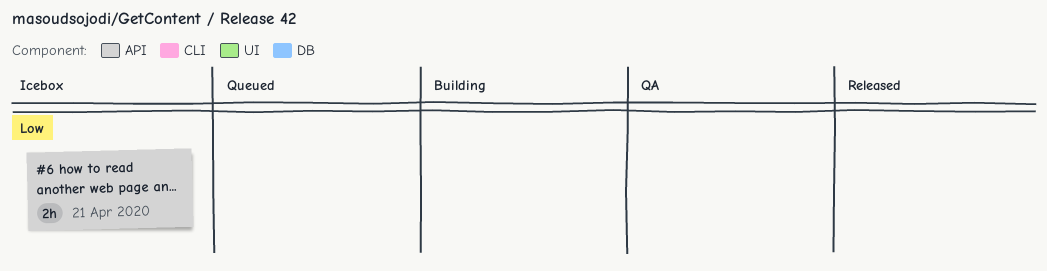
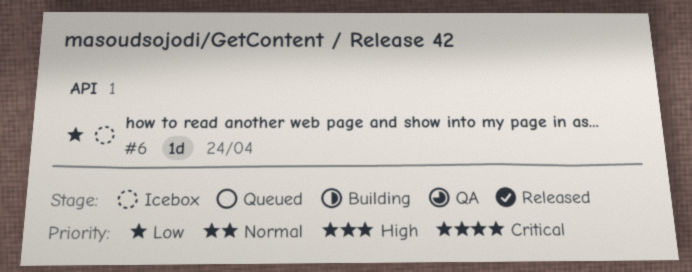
#6, estimate: 2h -> 1d
#6, due: Apr 21 -> Apr 24

